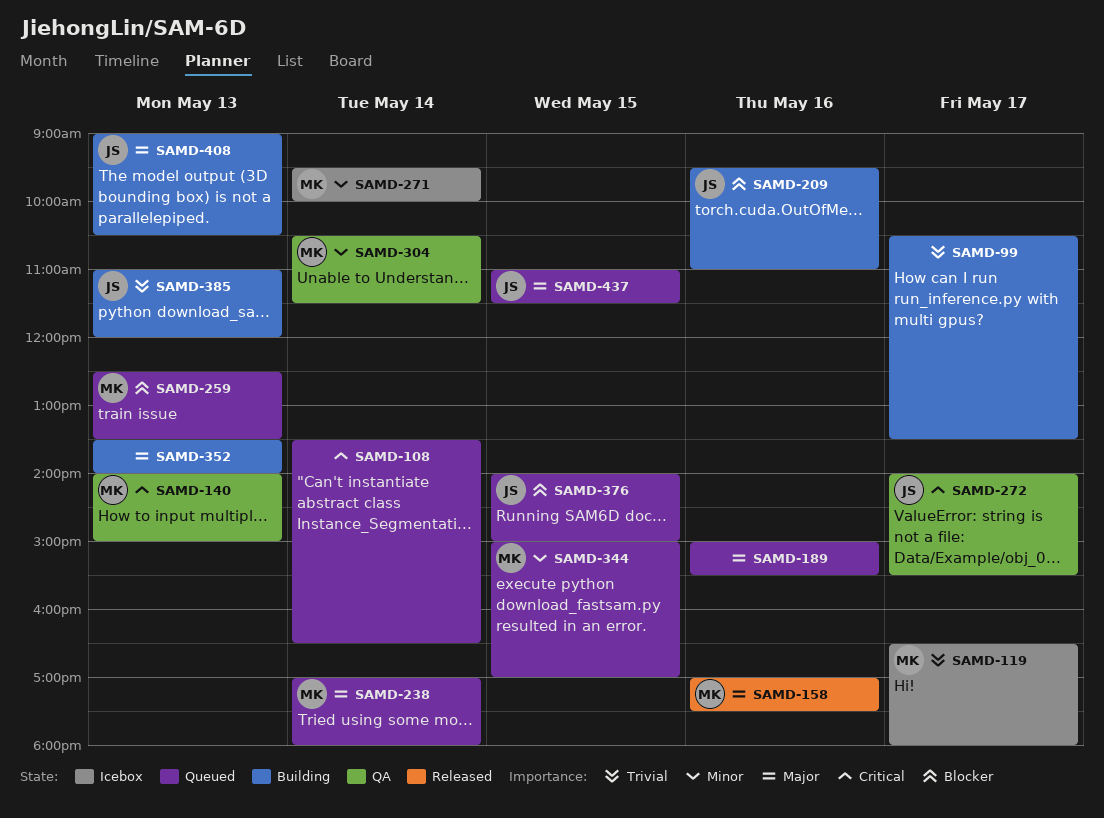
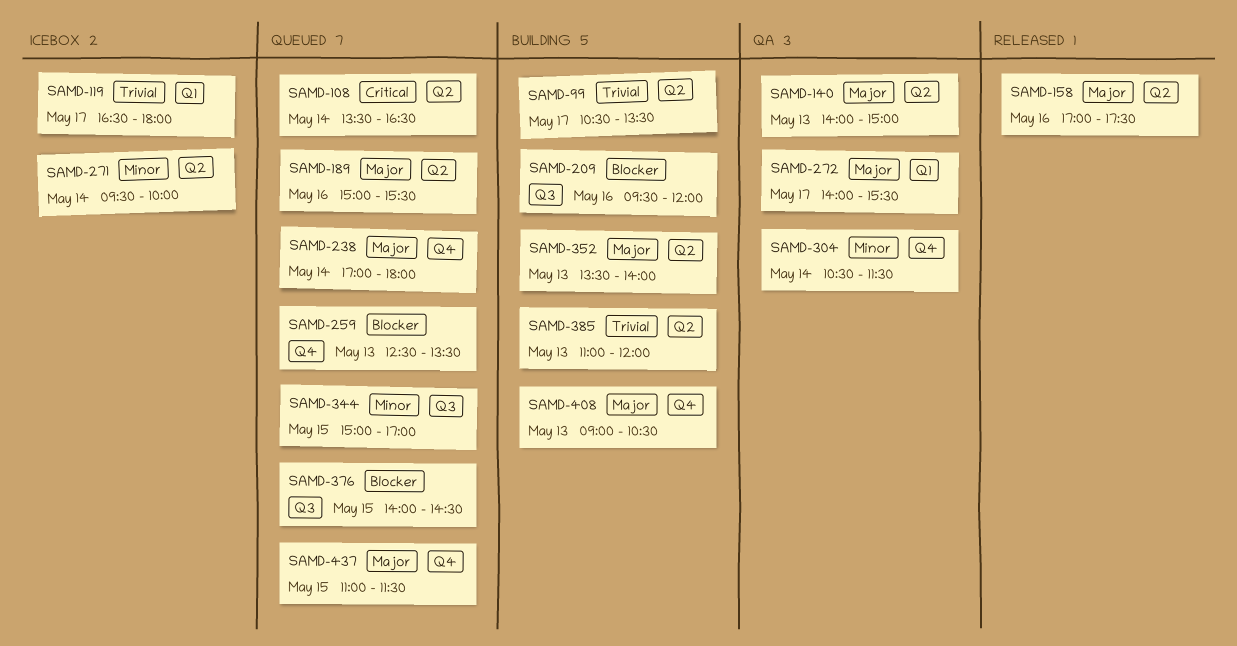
SAMD-140, priority: Critical -> Major
SAMD-209, ends: 11:00 -> 12:00
SAMD-272, priority: Critical -> Major
SAMD-376, ends: 15:00 -> 14:30

